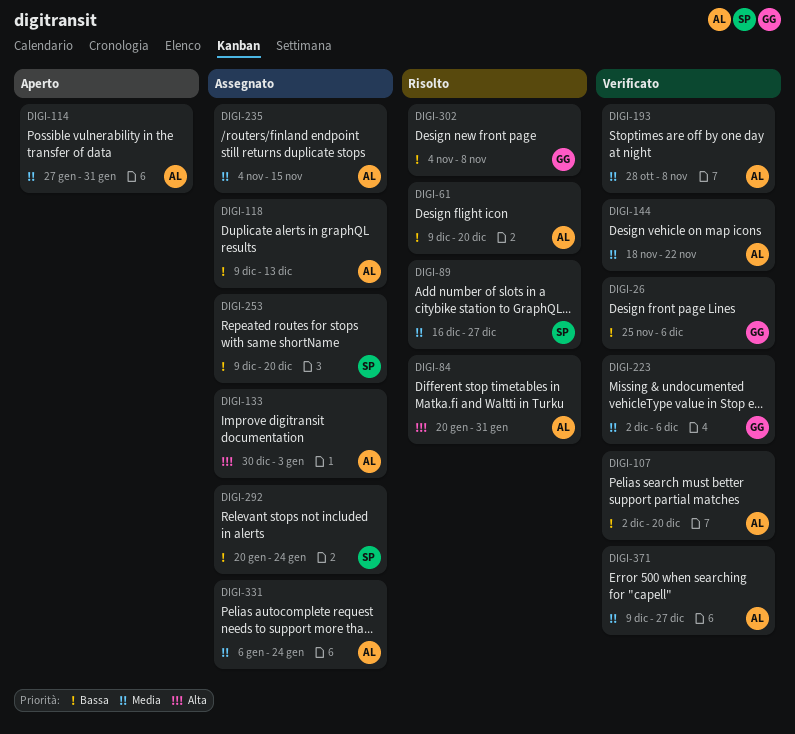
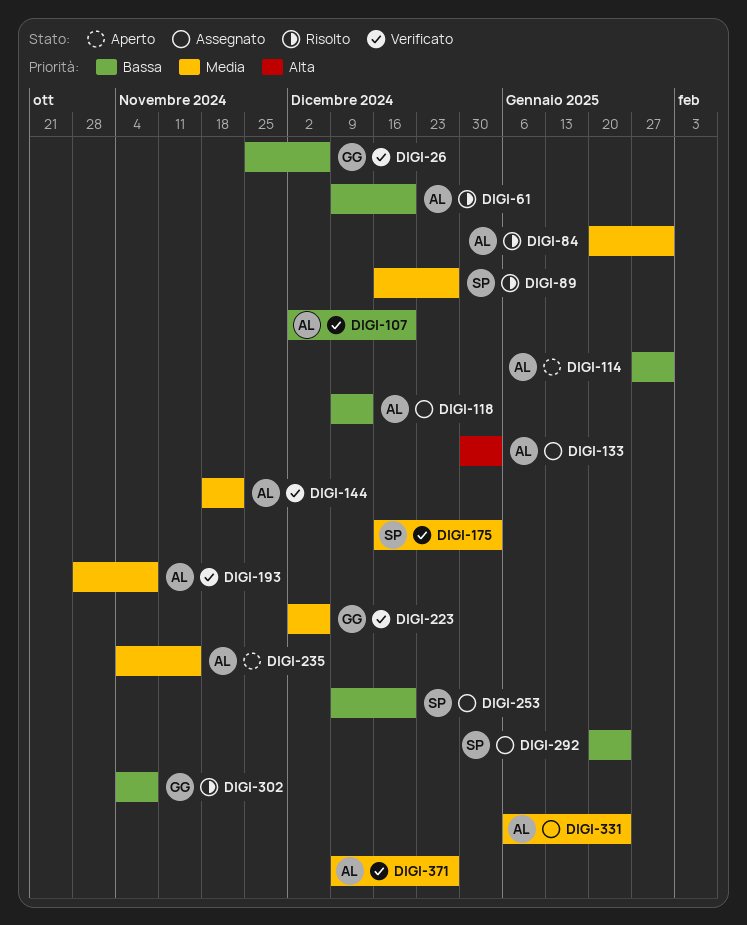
DIGI-84, priority: Alta -> Media
DIGI-114, priority: Media -> Bassa
DIGI-175: none -> present
DIGI-235, status: Assegnato -> Aperto

